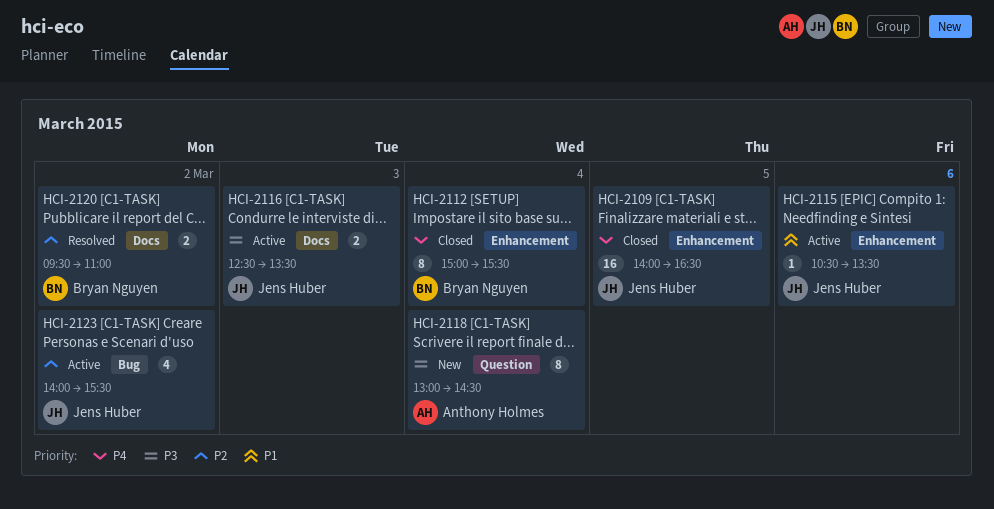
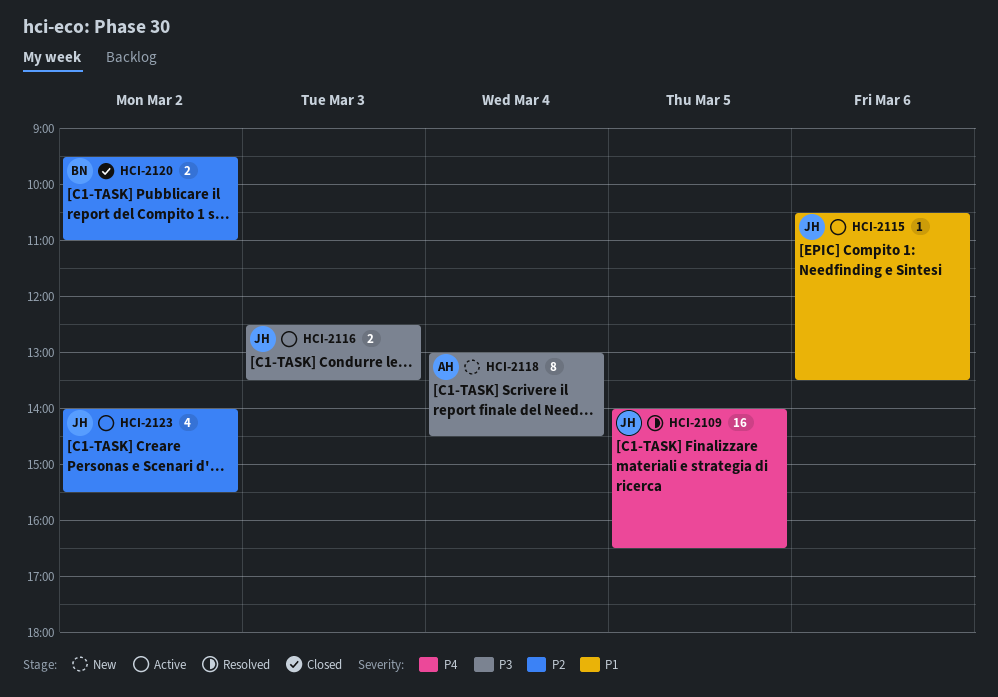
HCI-2109, status: Closed -> Resolved
HCI-2112: present -> none
HCI-2120, status: Resolved -> Closed

